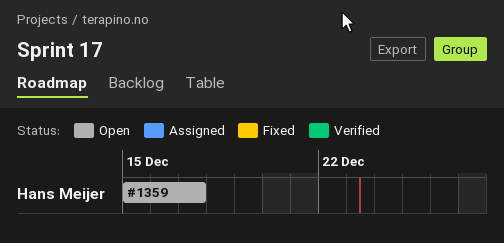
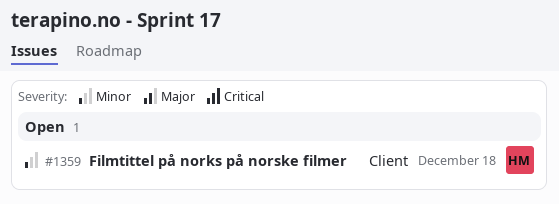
#1359, due: Dec 17 -> Dec 18

